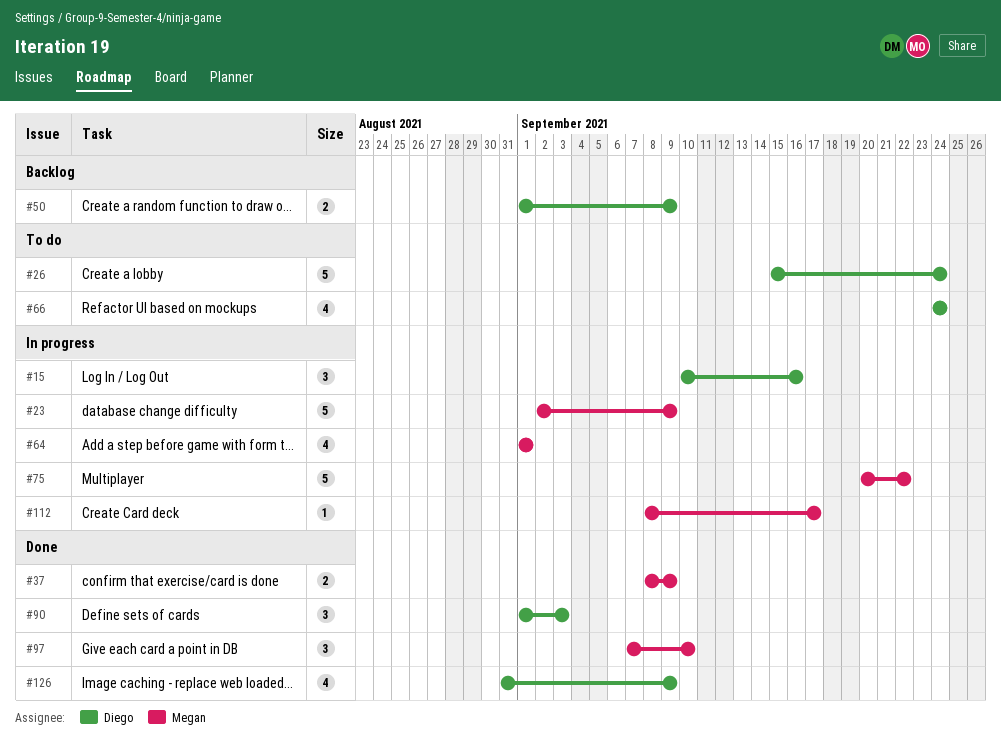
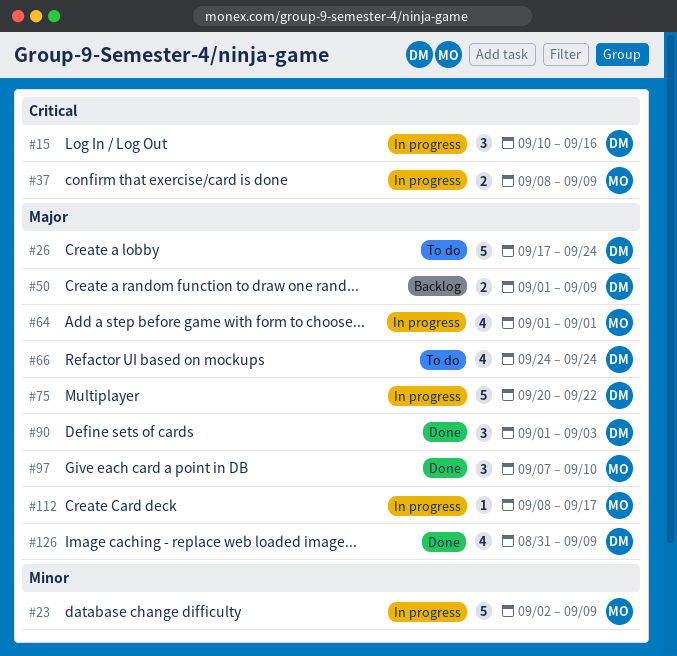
#26, start: Sep 15 -> Sep 17
#37, status: Done -> In progress
#75, owner: Megan -> Diego

